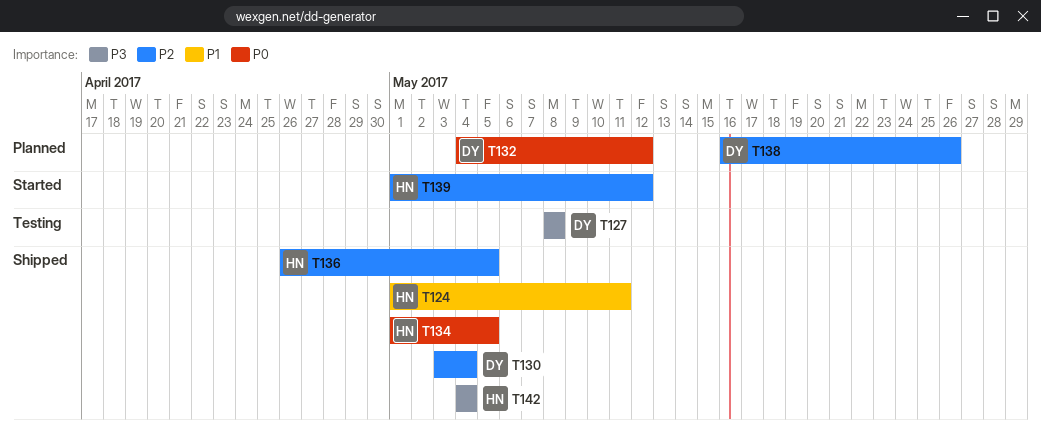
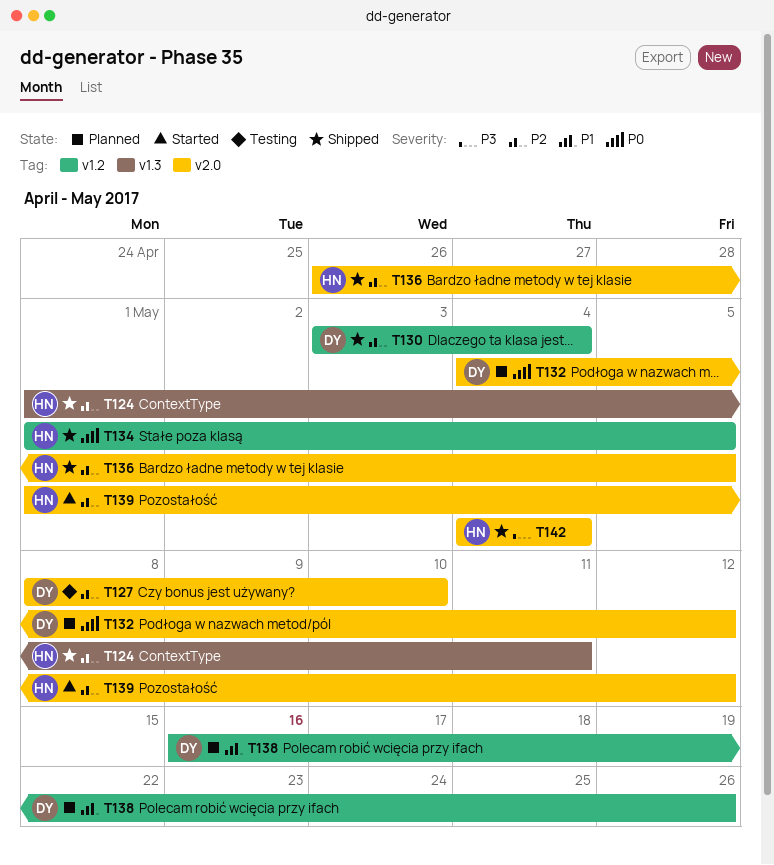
T124, priority: P1 -> P2
T127, priority: P3 -> P2
T127, due: May 8 -> May 10
T138, priority: P2 -> P1

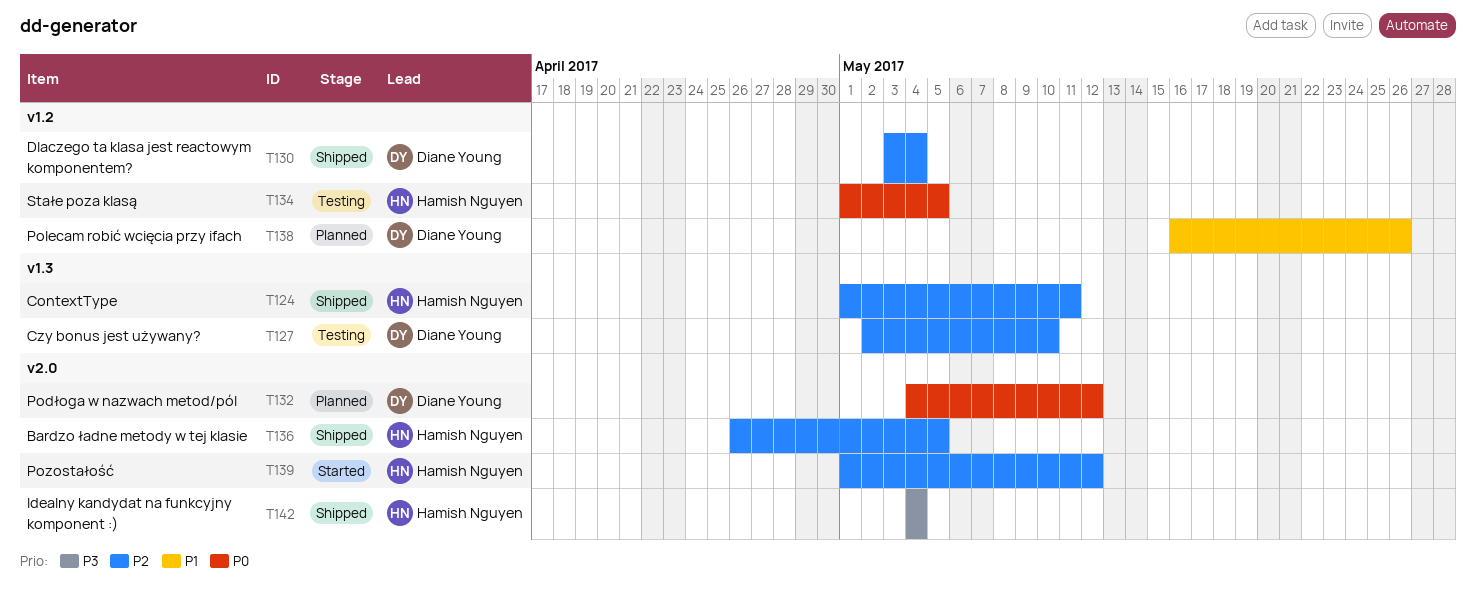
T127, label: v2.0 -> v1.3
T127, start: May 8 -> May 2
T134, status: Shipped -> Testing

